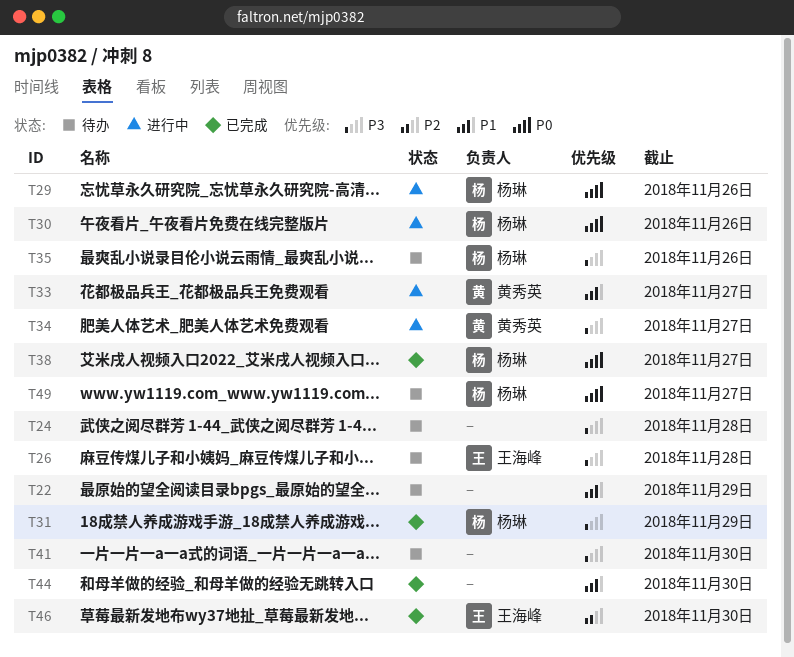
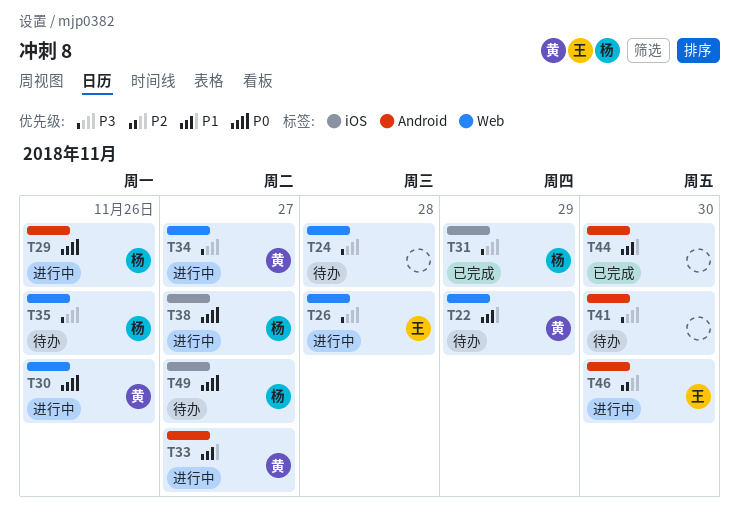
T22, owner: none -> 黄秀英
T26, status: 待办 -> 进行中
T30, owner: 杨琳 -> 黄秀英
T38, status: 已完成 -> 进行中
T46, status: 已完成 -> 进行中

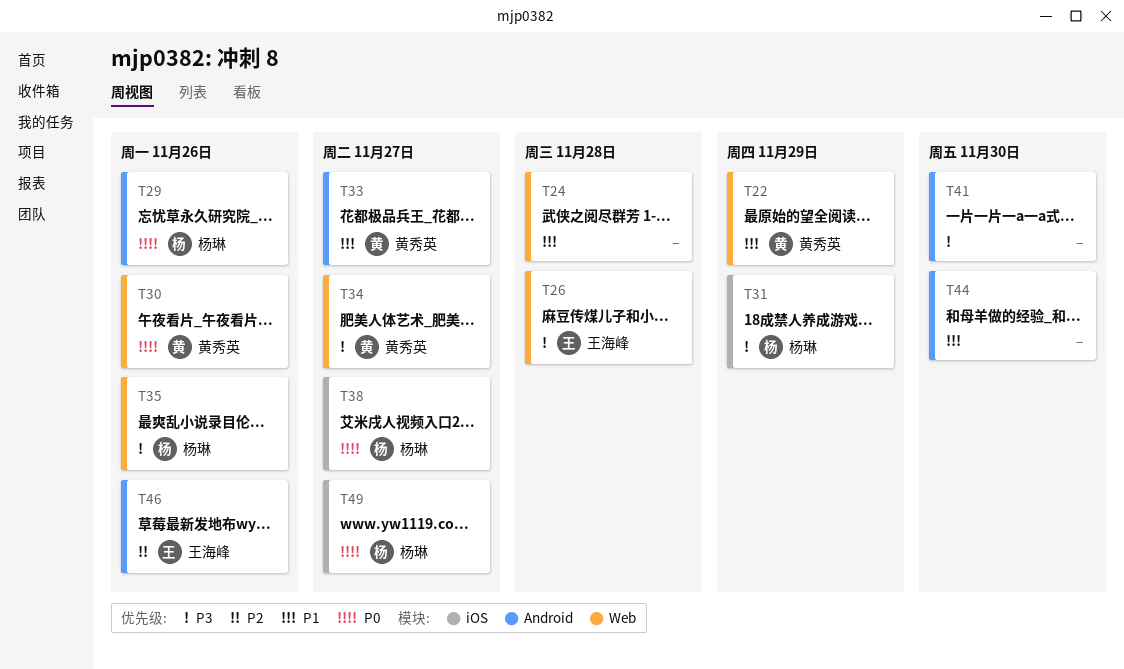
T24, priority: P3 -> P1
T46, due: Nov 30 -> Nov 26

